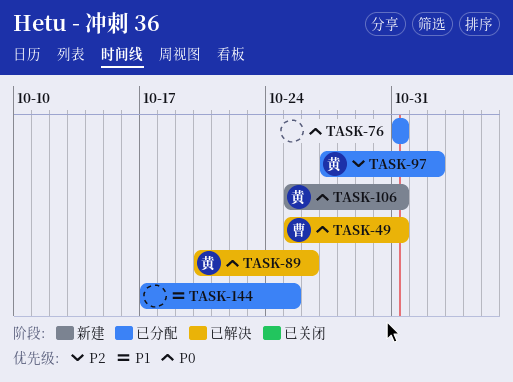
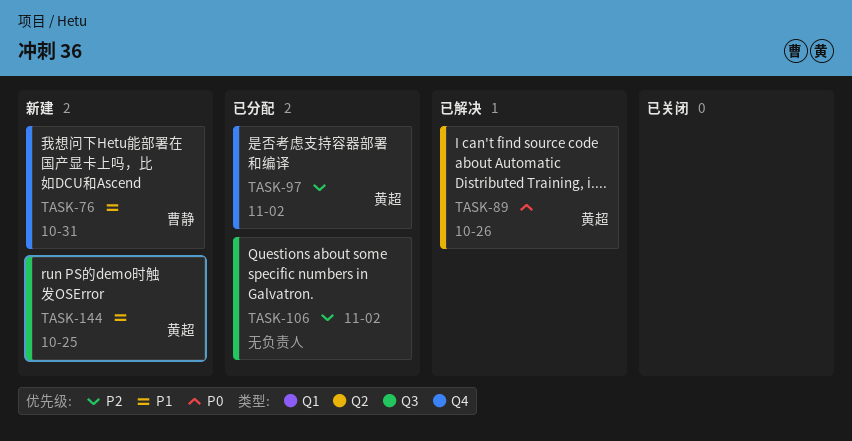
TASK-49: present -> none
TASK-76, status: 已分配 -> 新建
TASK-76, owner: none -> 曹静
TASK-76, priority: P0 -> P1
TASK-106, status: 新建 -> 已分配
TASK-106, owner: 黄超 -> none
TASK-106, priority: P0 -> P2
TASK-106, due: Oct 31 -> Nov 2
TASK-144, status: 已分配 -> 新建
TASK-144, owner: none -> 黄超

